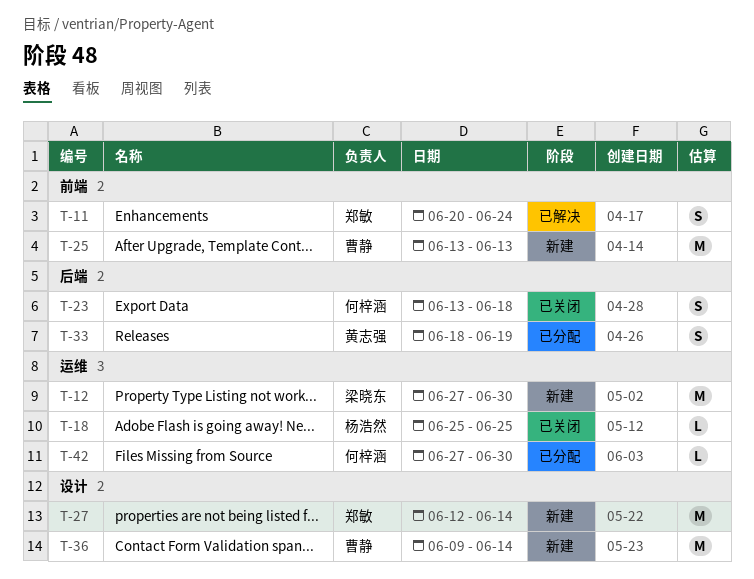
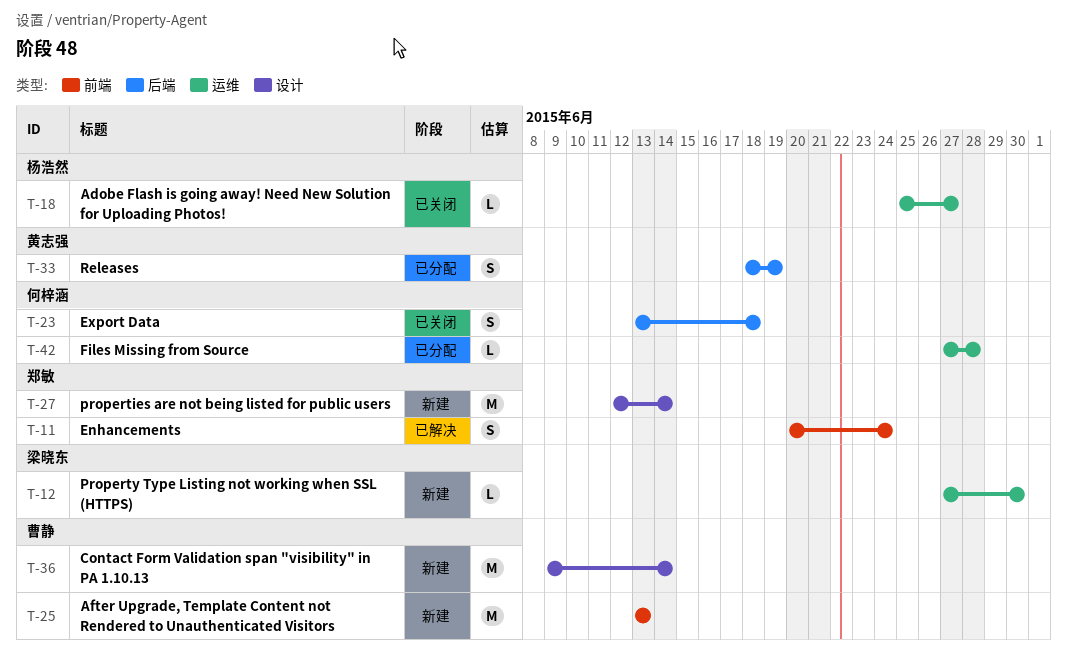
T-12, estimate: M -> L
T-18, due: Jun 25 -> Jun 27
T-42, due: Jun 30 -> Jun 28

